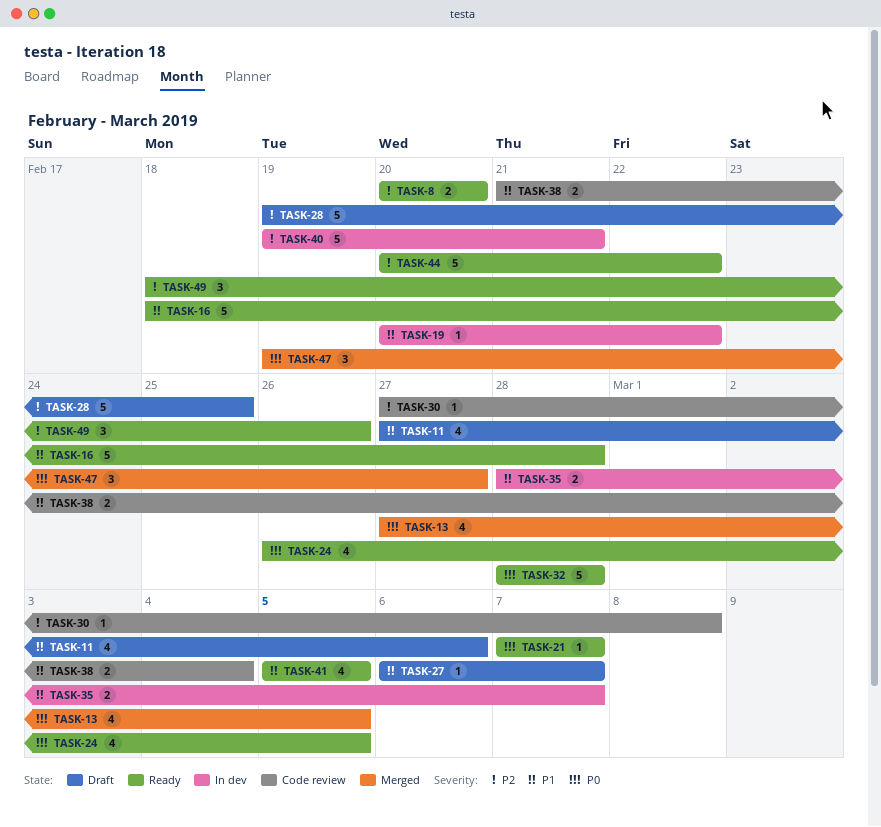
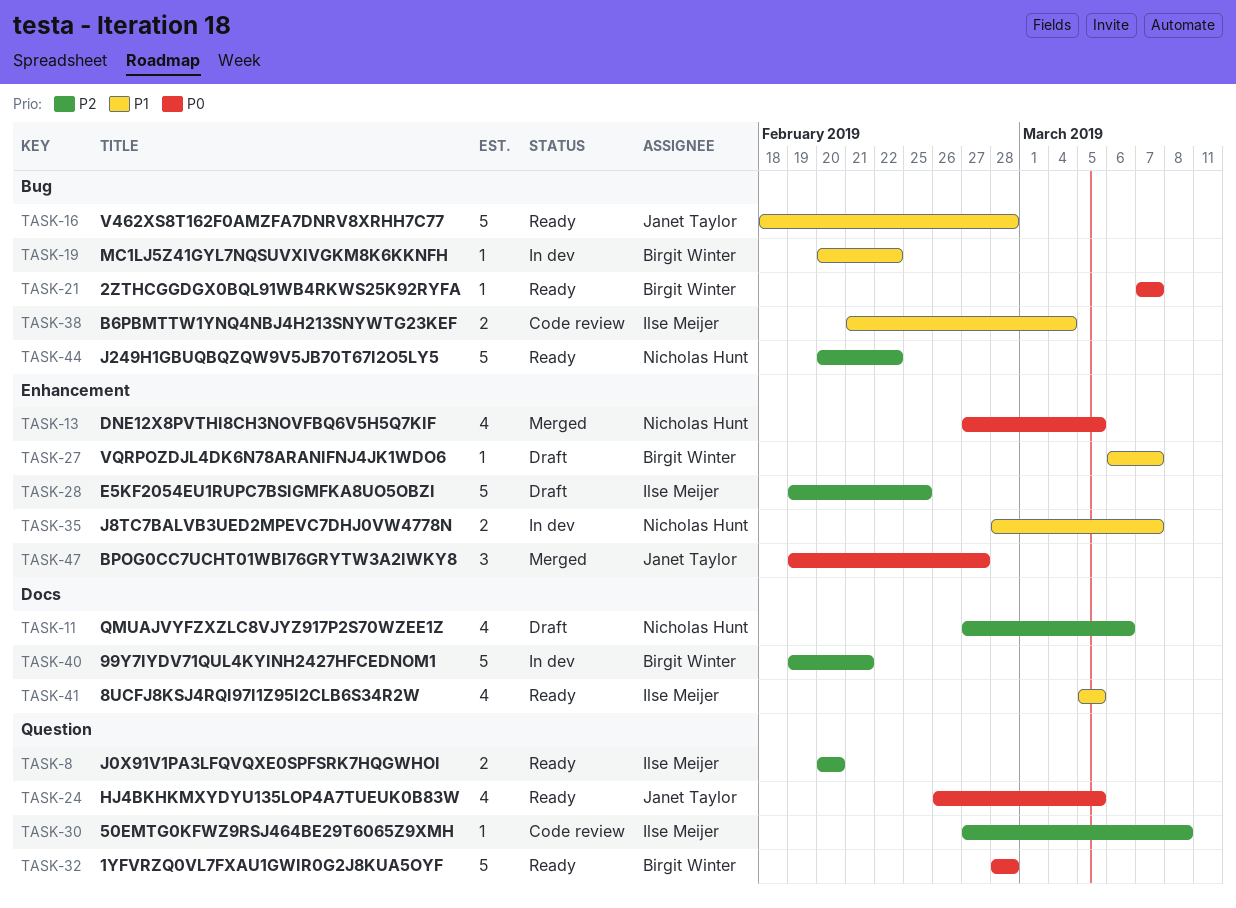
TASK-11, priority: P1 -> P2
TASK-49: present -> none

